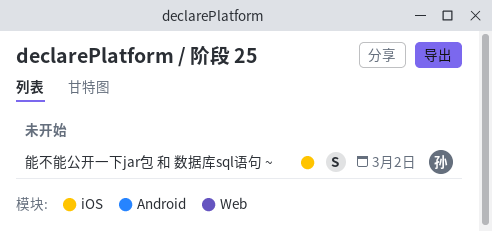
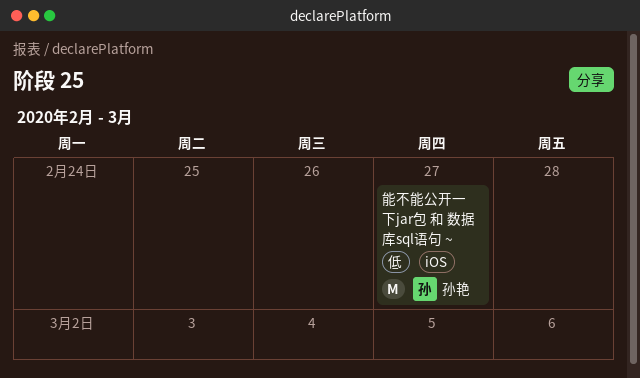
能不能公开一下jar包 和 数据库sql语句 ~, estimate: S -> M
能不能公开一下jar包 和 数据库sql语句 ~, due: Mar 2 -> Feb 27

